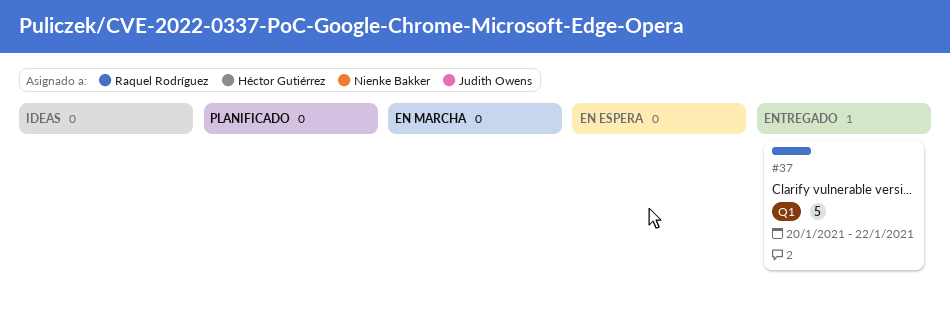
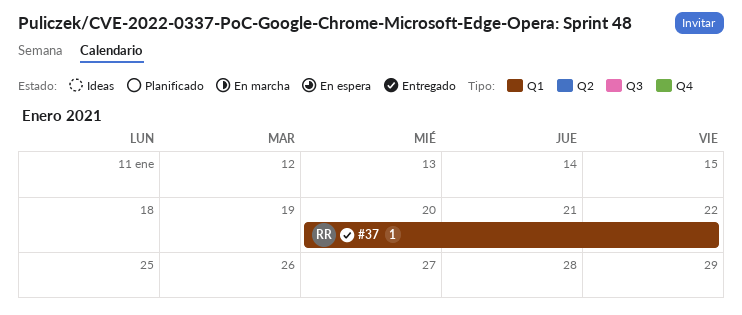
#37, estimate: 5 -> 1

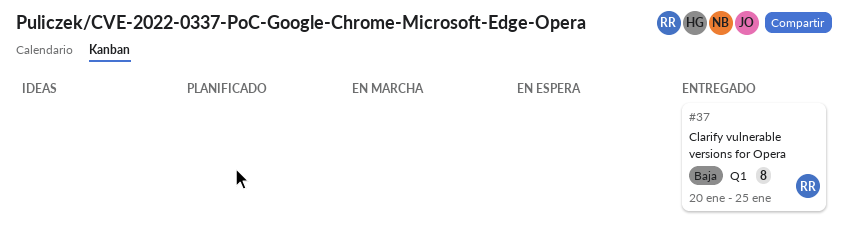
#37, estimate: 1 -> 8
#37, due: Jan 22 -> Jan 25

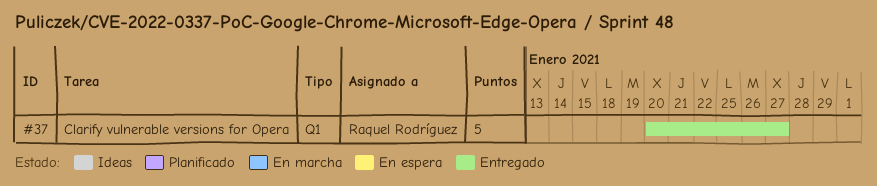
#37, estimate: 8 -> 5
#37, due: Jan 25 -> Jan 27

